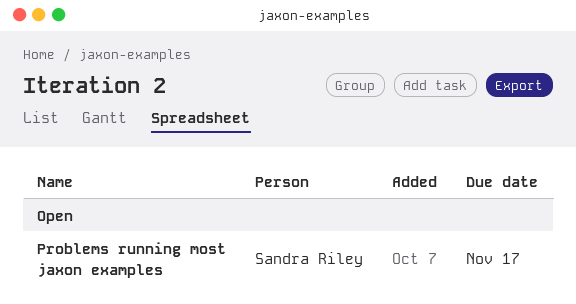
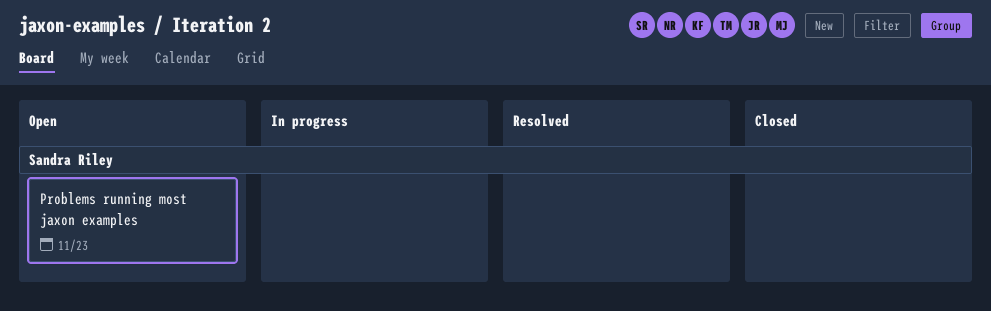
Problems running most jaxon examples, due: Nov 17 -> Nov 23

